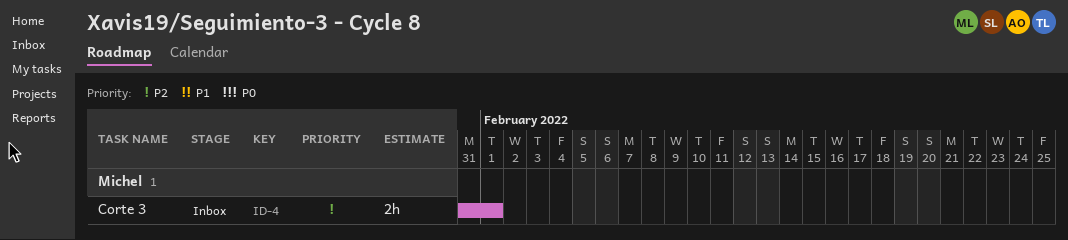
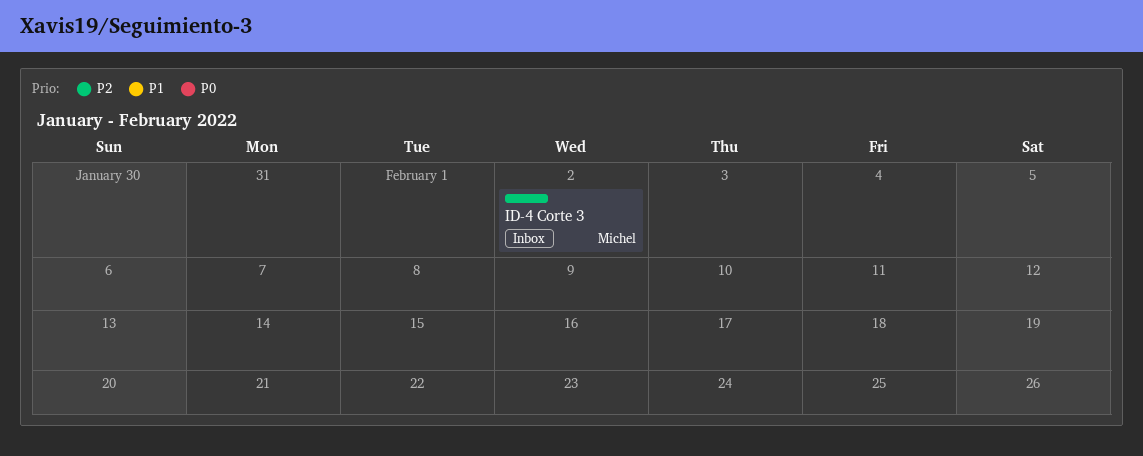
ID-4, due: Feb 1 -> Feb 2

